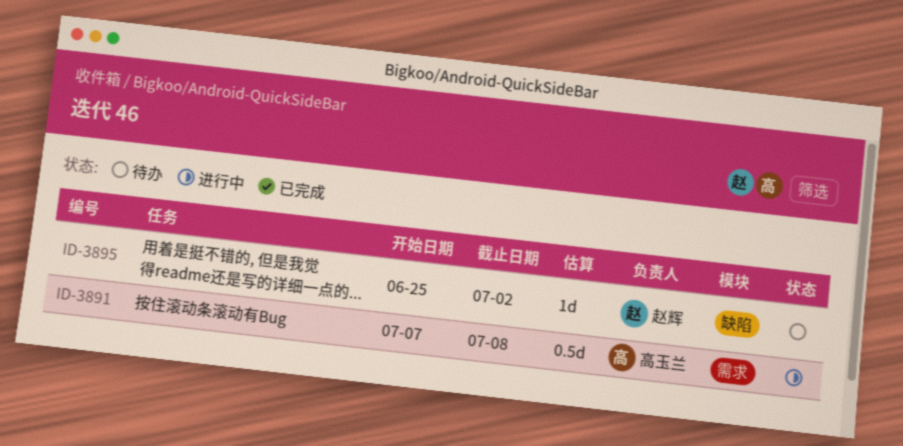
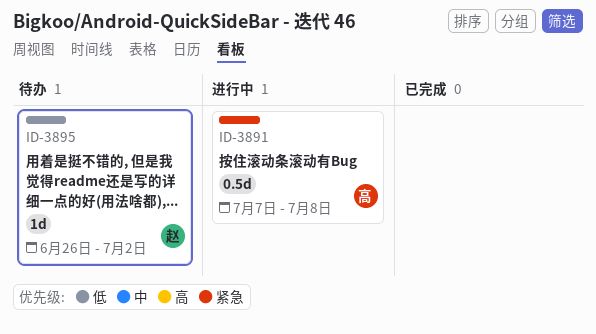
ID-3895, start: Jun 25 -> Jun 26

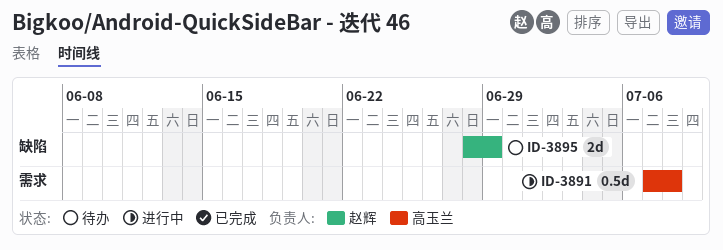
ID-3895, estimate: 1d -> 2d
ID-3895, start: Jun 26 -> Jun 28
ID-3895, due: Jul 2 -> Jun 29

